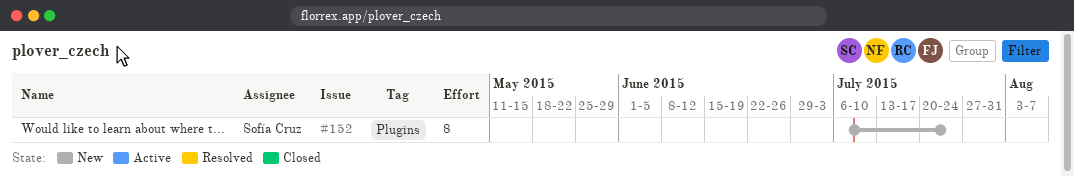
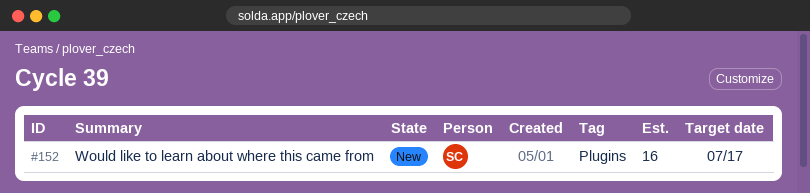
#152, estimate: 8 -> 16
#152, due: Jul 24 -> Jul 17

